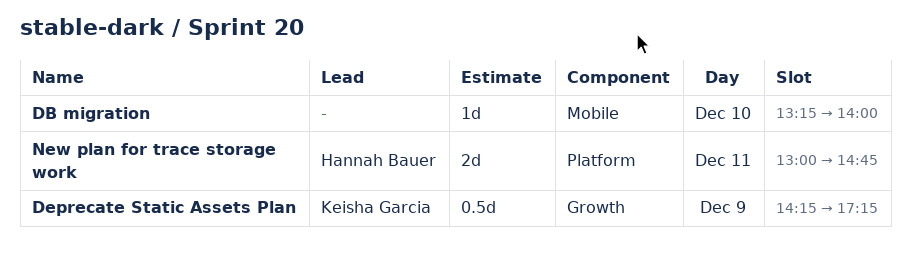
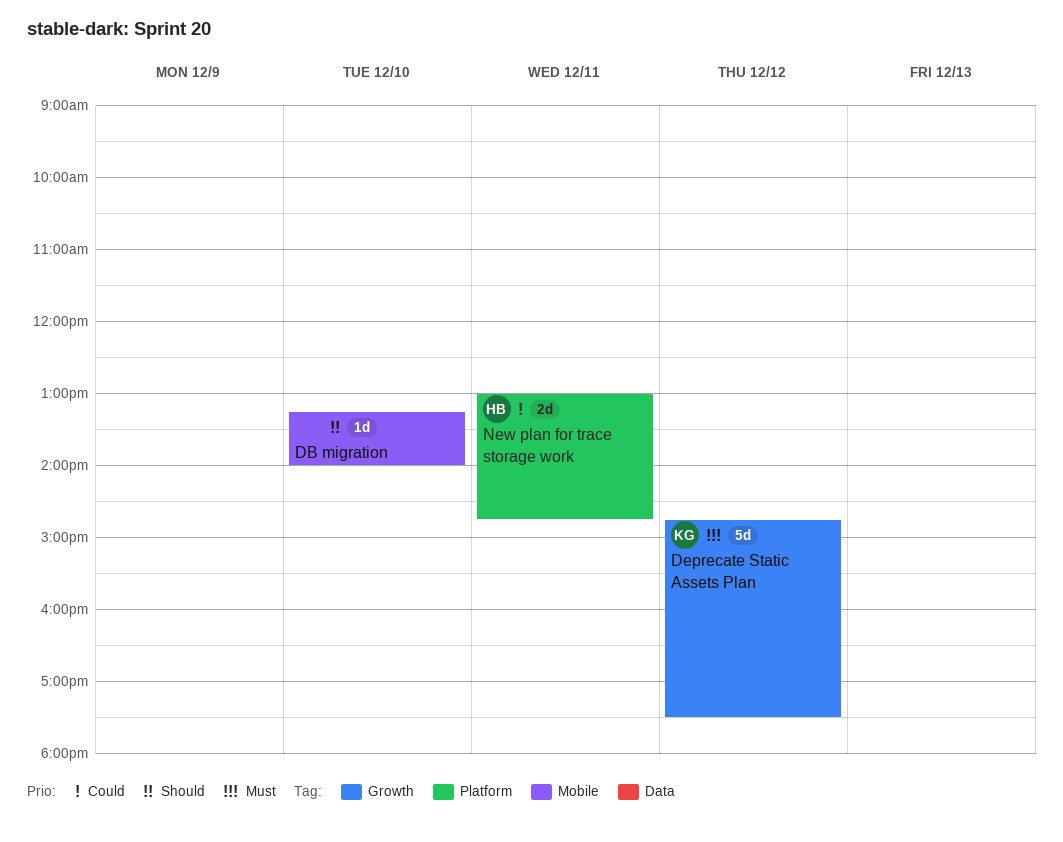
Deprecate Static Assets Plan, estimate: 0.5d -> 5d
Deprecate Static Assets Plan, day: Dec 9 -> Dec 12
Deprecate Static Assets Plan, begins: 14:15 -> 14:45
Deprecate Static Assets Plan, ends: 17:15 -> 17:30

